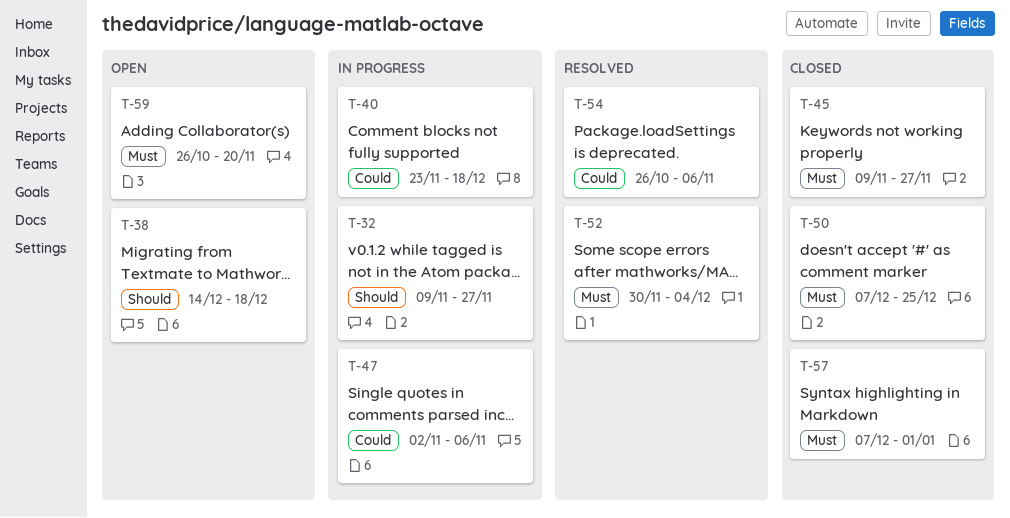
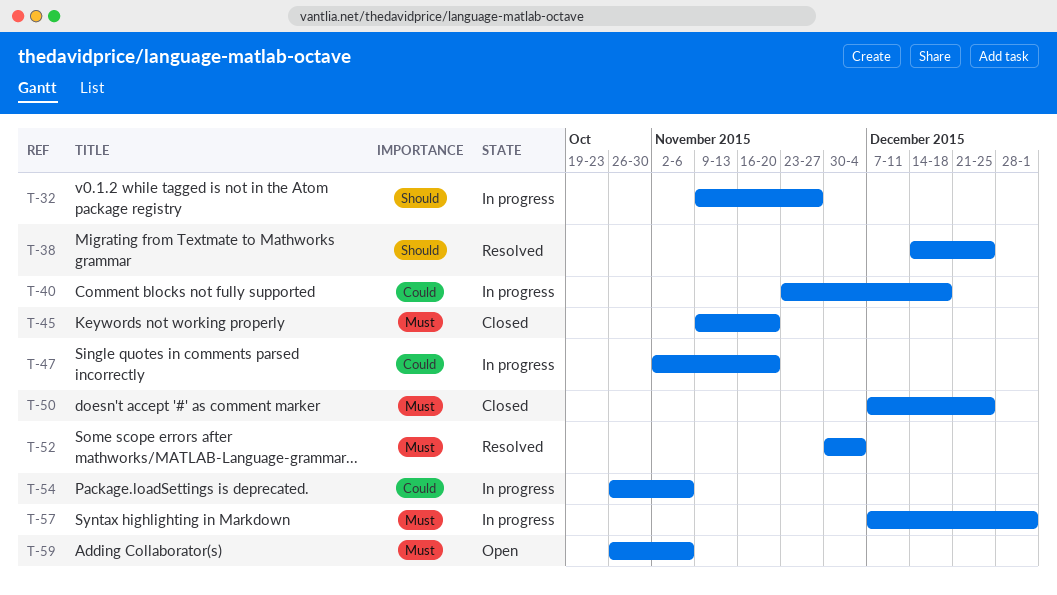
T-38, status: Open -> Resolved
T-38, due: Dec 18 -> Dec 25
T-45, due: Nov 27 -> Nov 20
T-47, due: Nov 6 -> Nov 20
T-54, status: Resolved -> In progress
T-57, status: Closed -> In progress
T-59, due: Nov 20 -> Nov 6

